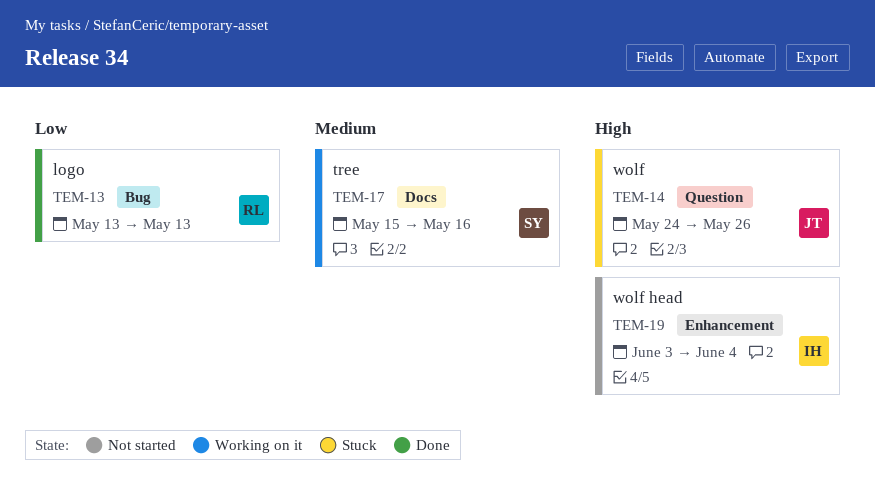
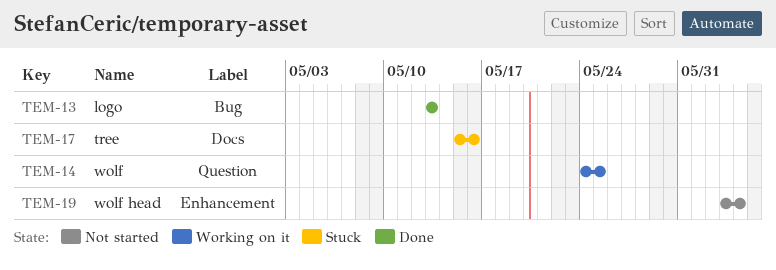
TEM-14, status: Stuck -> Working on it
TEM-14, due: May 26 -> May 25
TEM-17, status: Working on it -> Stuck

